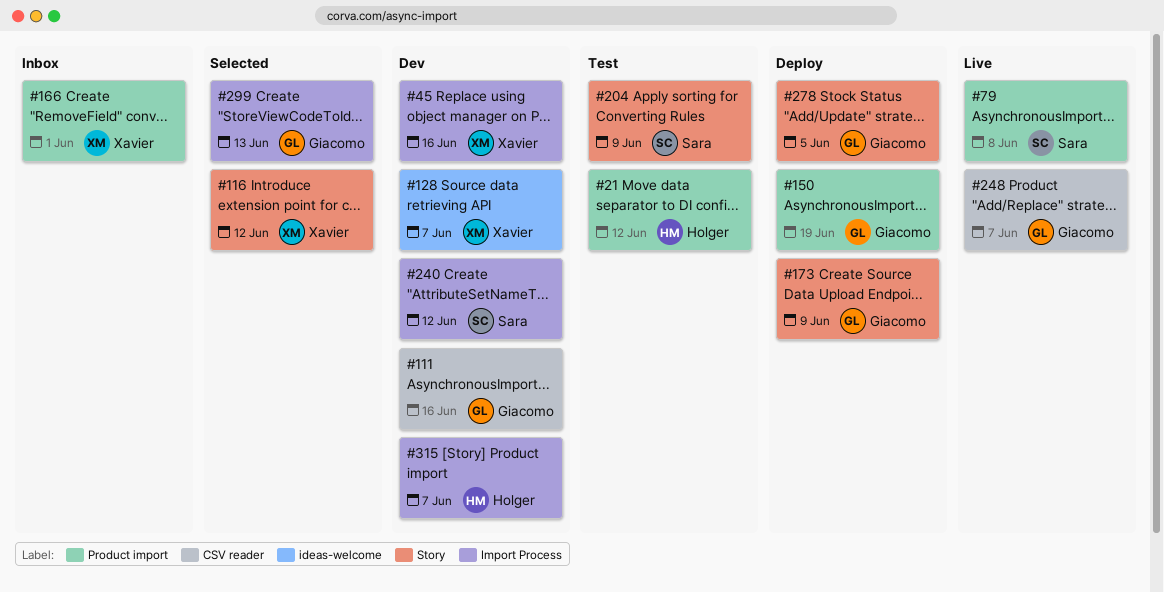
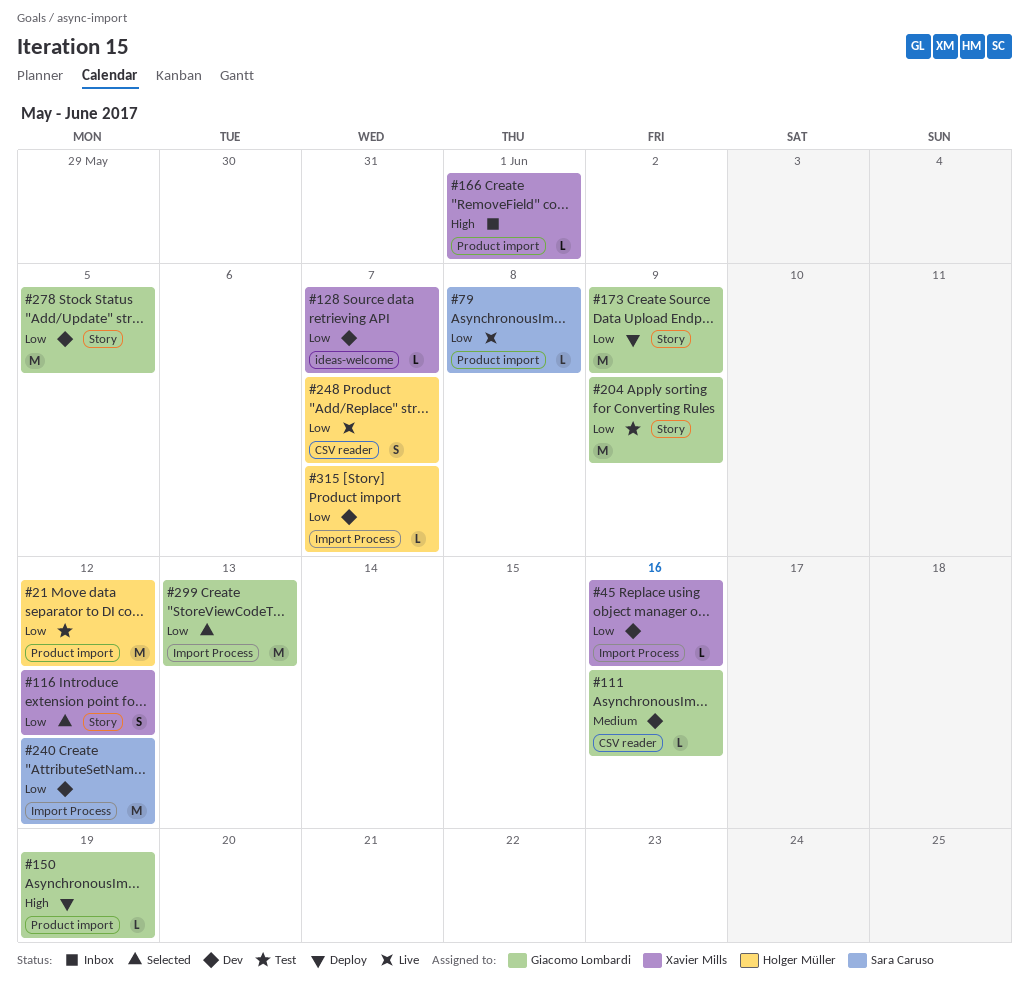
#204, owner: Sara Caruso -> Giacomo Lombardi
#248, owner: Giacomo Lombardi -> Holger Müller
#278, status: Deploy -> Dev

